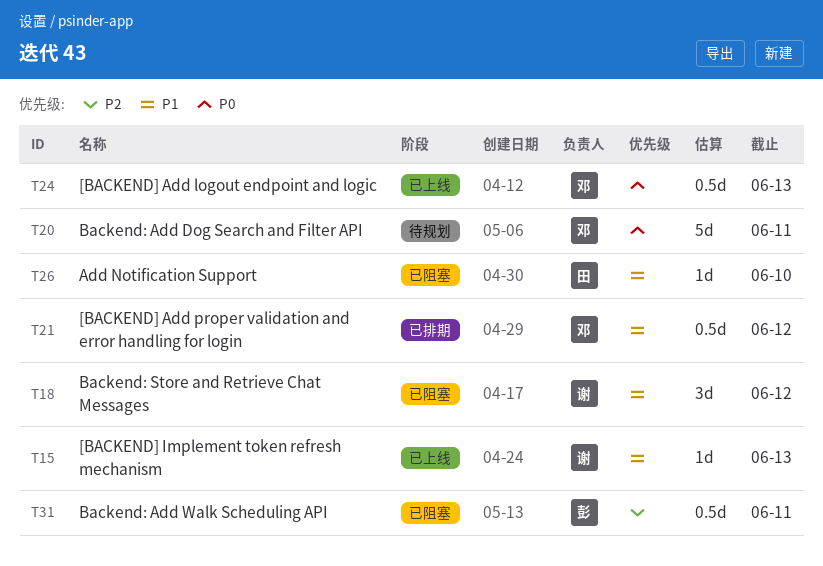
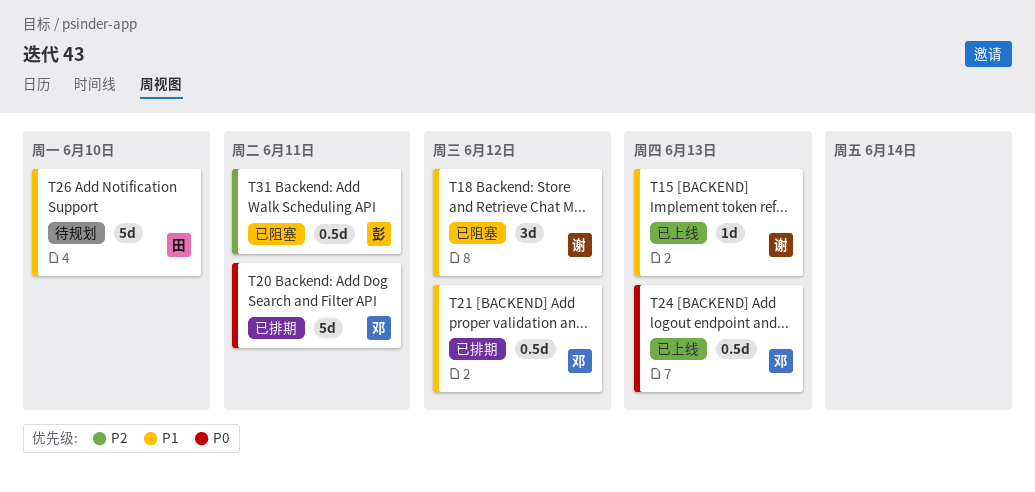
T20, status: 待规划 -> 已排期
T26, status: 已阻塞 -> 待规划
T26, estimate: 1d -> 5d

